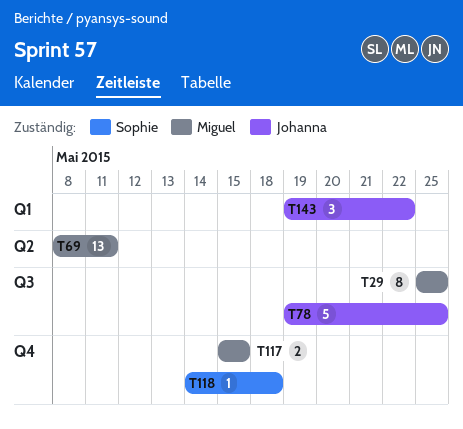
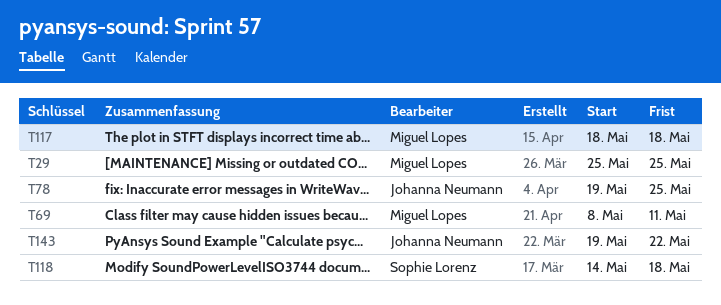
T117, start: May 15 -> May 18
T117, due: May 15 -> May 18

